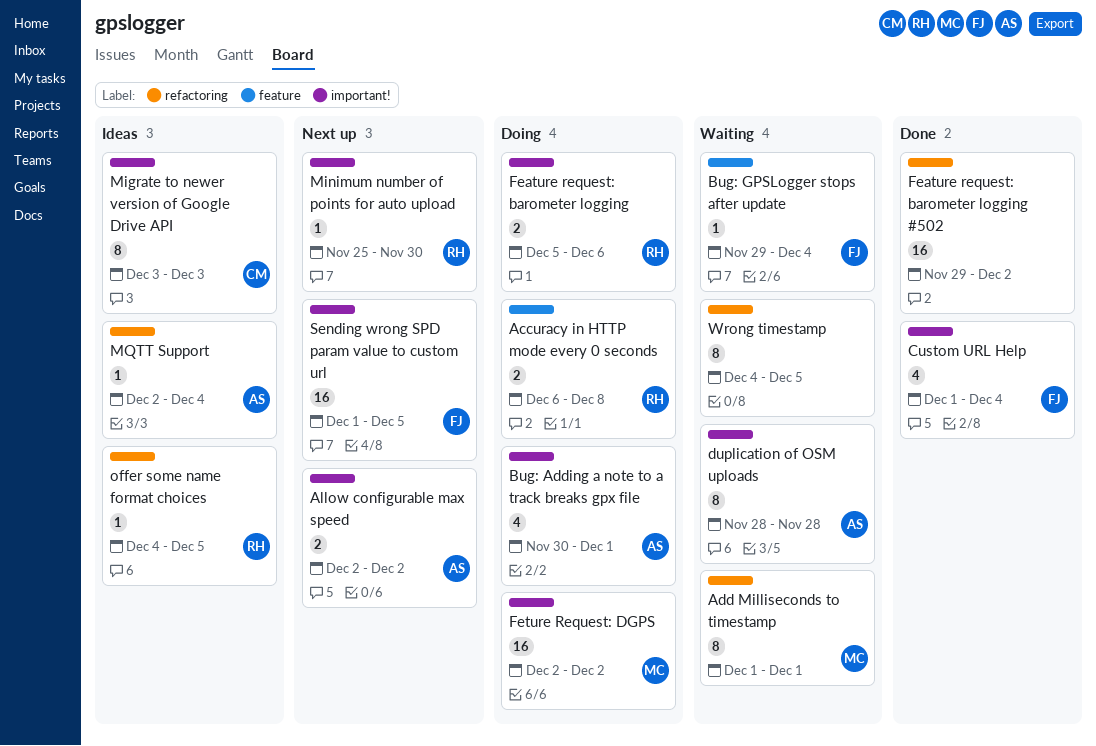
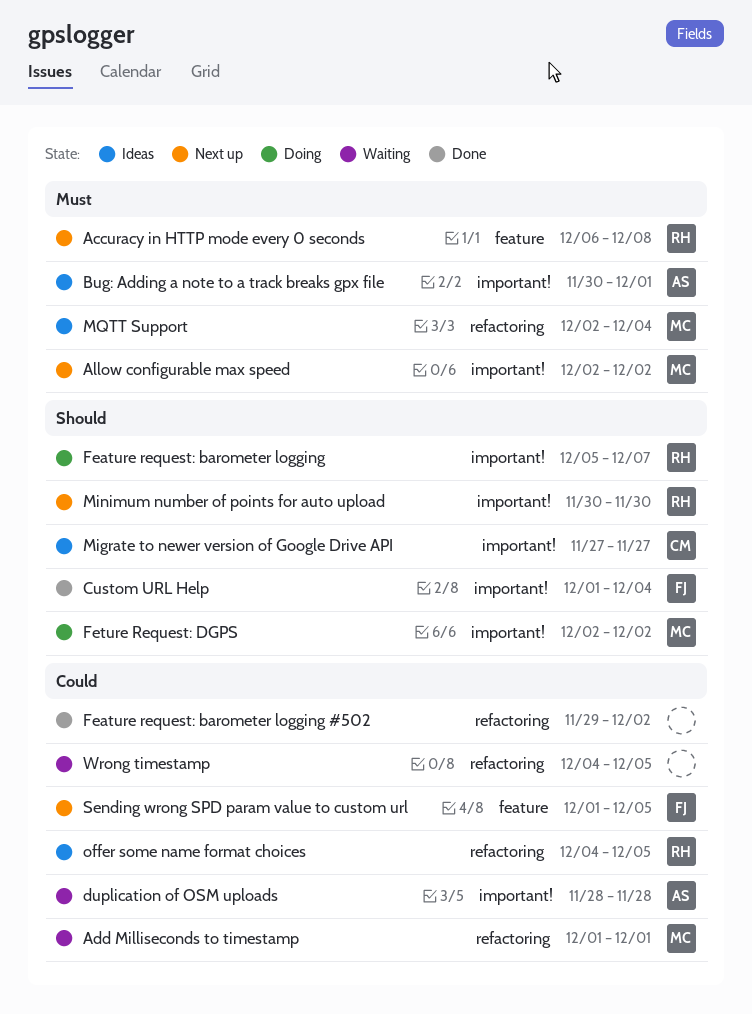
Accuracy in HTTP mode every 0 seconds, status: Doing -> Next up
Allow configurable max speed, owner: AS -> MC
Bug: Adding a note to a track breaks gpx file, status: Doing -> Ideas
Bug: GPSLogger stops after update: present -> none
Feature request: barometer logging, due: Dec 6 -> Dec 7
Migrate to newer version of Google Drive API, start: Dec 3 -> Nov 27
Migrate to newer version of Google Drive API, due: Dec 3 -> Nov 27
Minimum number of points for auto upload, start: Nov 25 -> Nov 30
MQTT Support, owner: AS -> MC
Sending wrong SPD param value to custom url, label: important! -> feature

